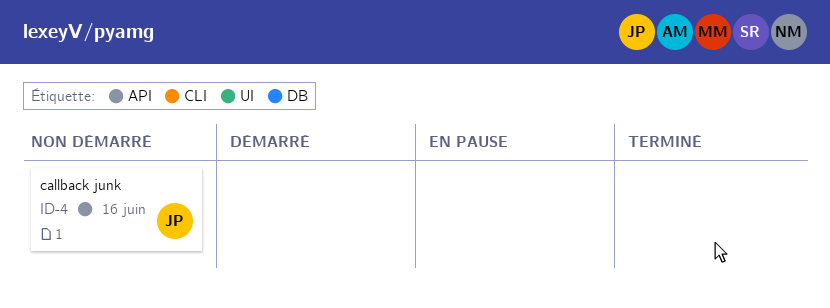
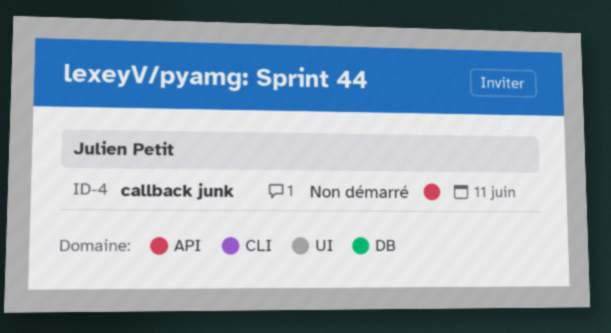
ID-4, due: Jun 16 -> Jun 11

